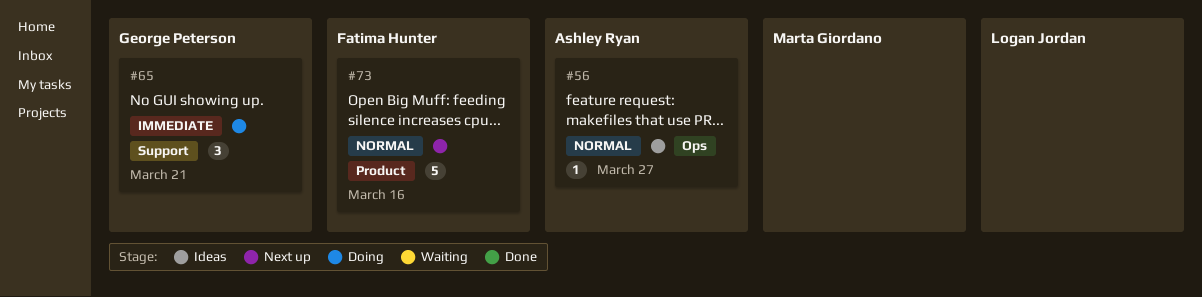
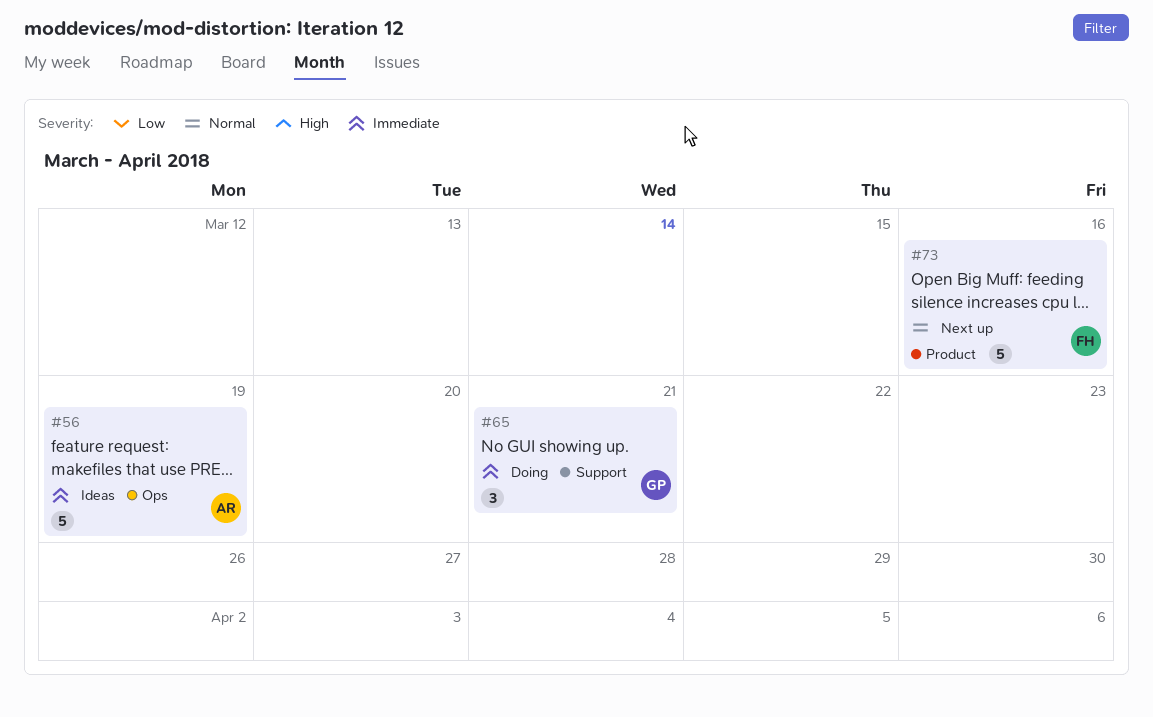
#56, priority: Normal -> Immediate
#56, estimate: 1 -> 5
#56, due: Mar 27 -> Mar 19

